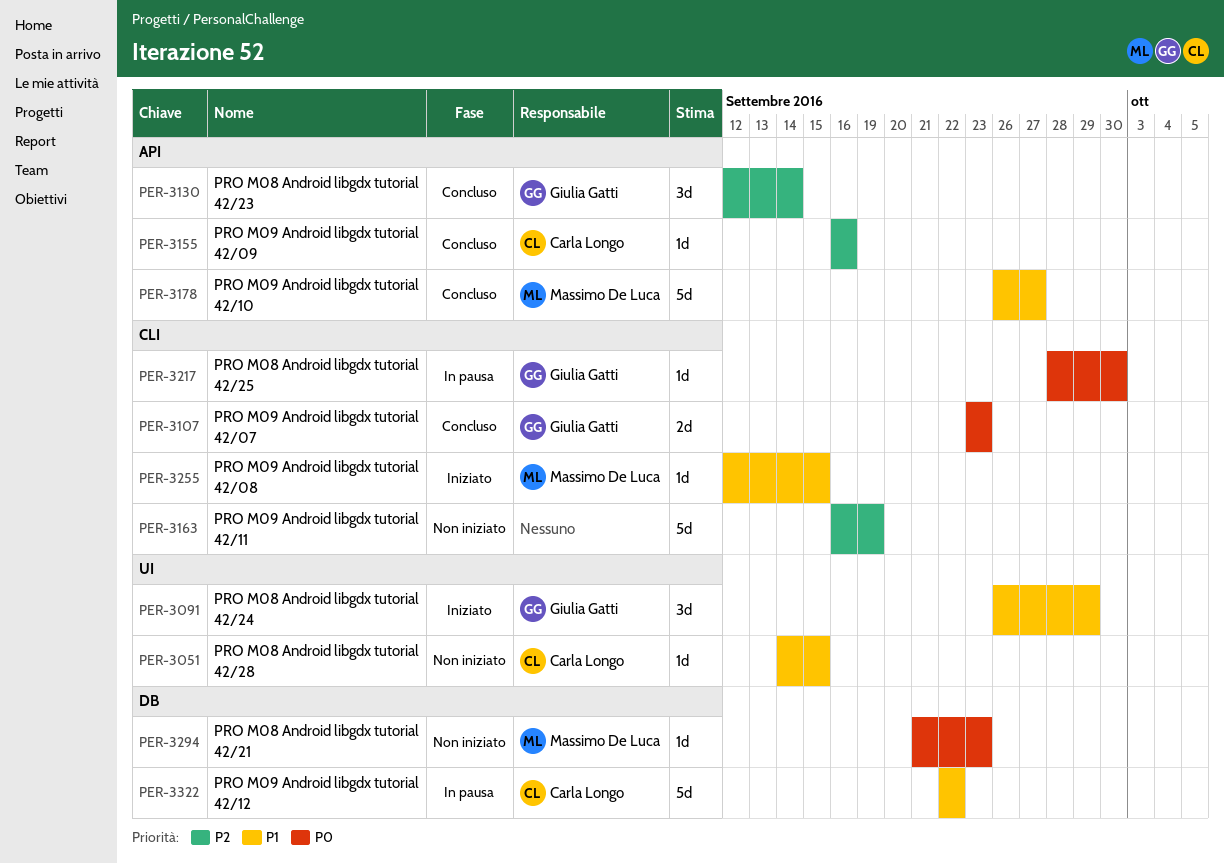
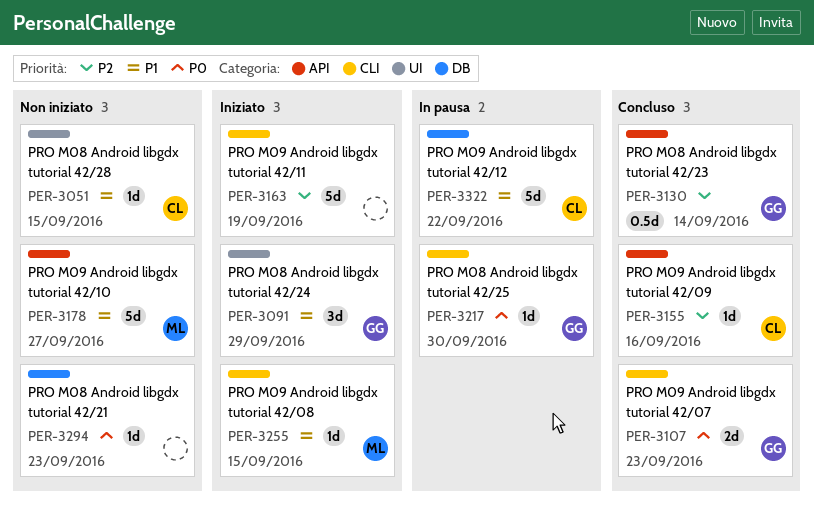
PER-3130, estimate: 3d -> 0.5d
PER-3163, status: Non iniziato -> Iniziato
PER-3178, status: Concluso -> Non iniziato
PER-3294, owner: Massimo De Luca -> none

